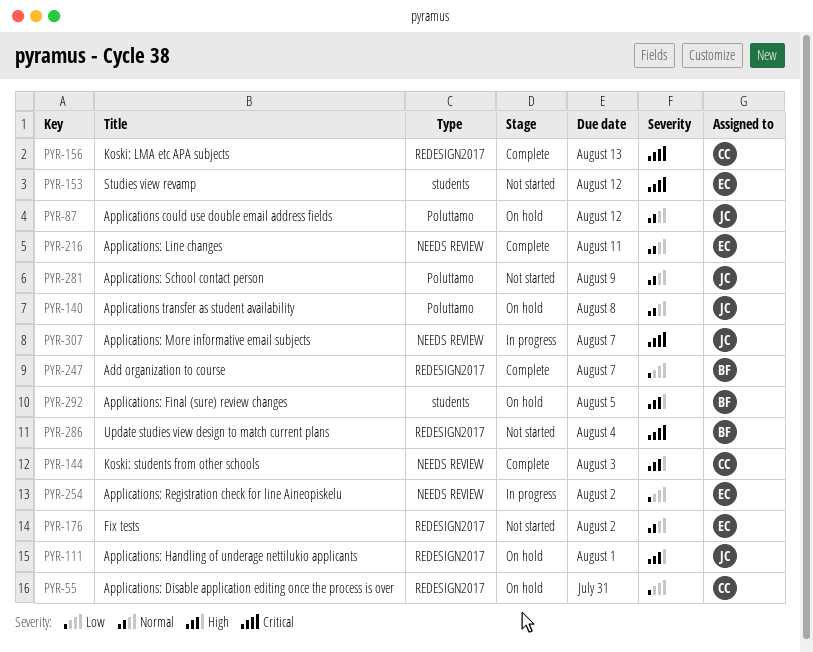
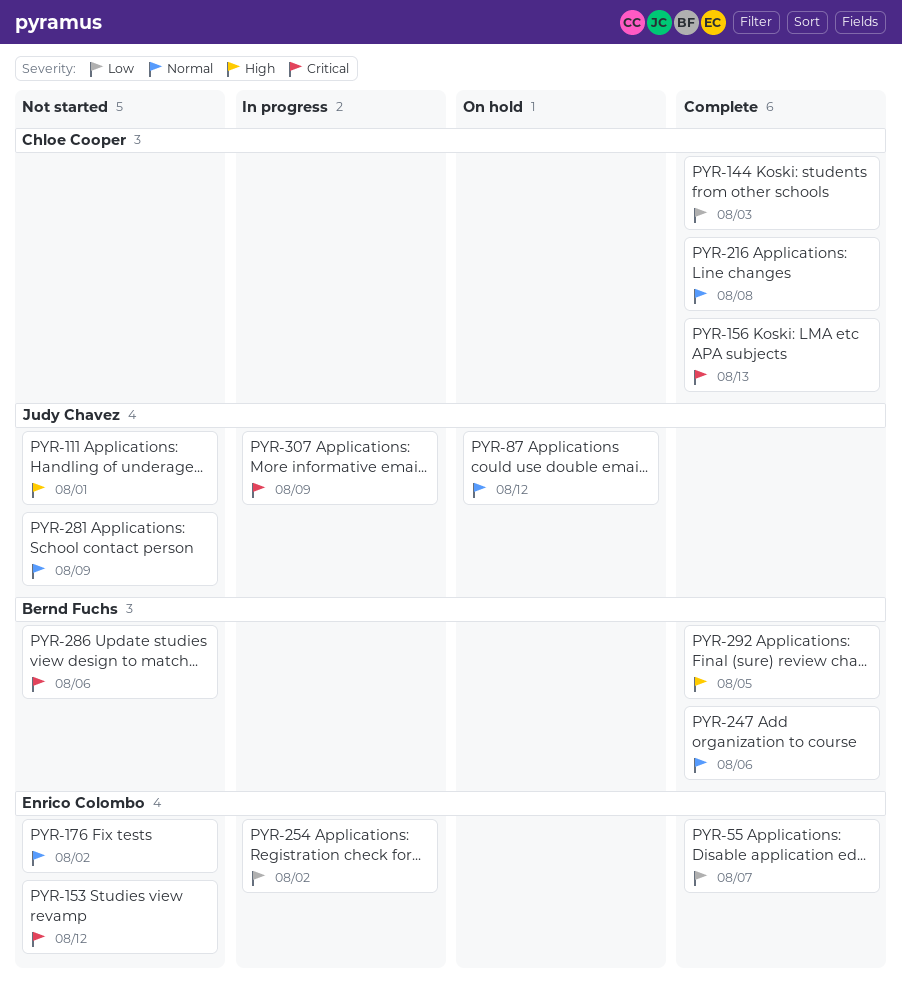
PYR-55, status: On hold -> Complete
PYR-55, owner: Chloe Cooper -> Enrico Colombo
PYR-55, due: Jul 31 -> Aug 7
PYR-111, status: On hold -> Not started
PYR-140: present -> none
PYR-144, priority: High -> Low
PYR-216, owner: Enrico Colombo -> Chloe Cooper
PYR-216, due: Aug 11 -> Aug 8
PYR-247, priority: Low -> Normal
PYR-247, due: Aug 7 -> Aug 6
PYR-286, due: Aug 4 -> Aug 6
PYR-292, status: On hold -> Complete
PYR-307, due: Aug 7 -> Aug 9

